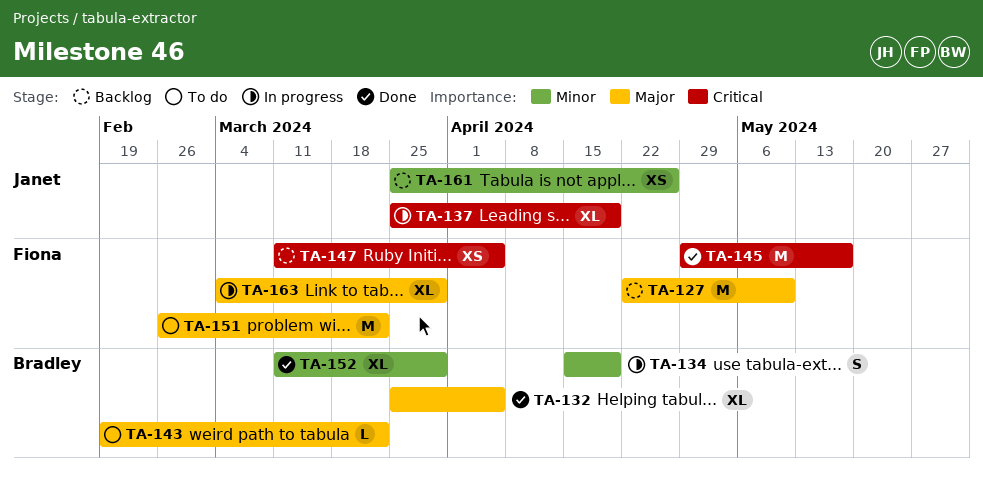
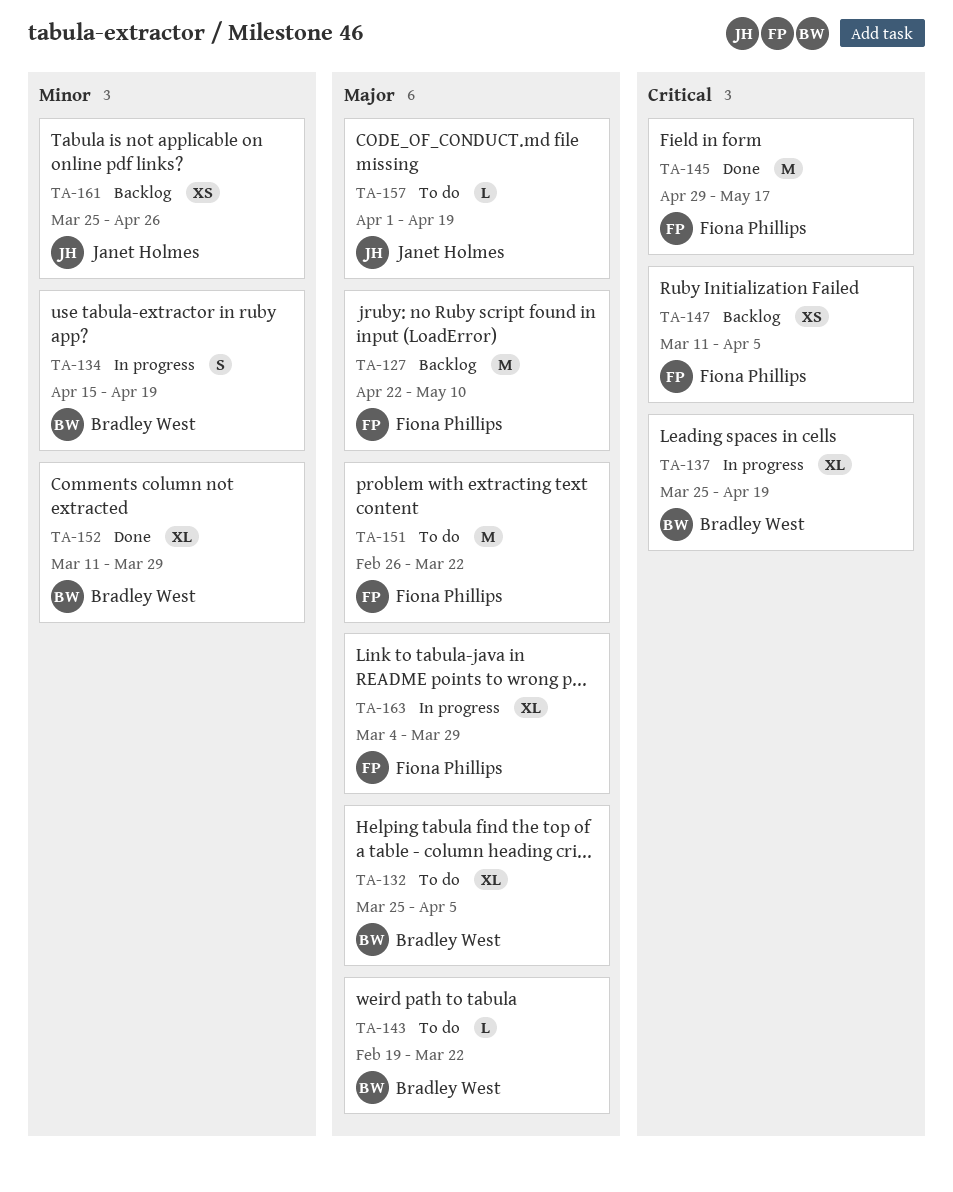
TA-132, status: Done -> To do
TA-137, owner: Janet Holmes -> Bradley West
TA-157: none -> present

